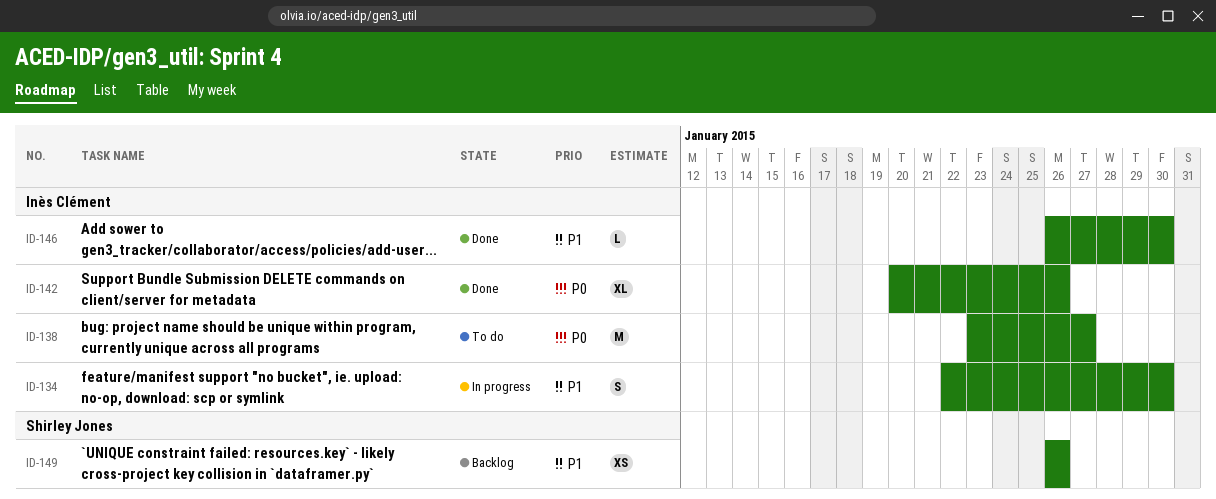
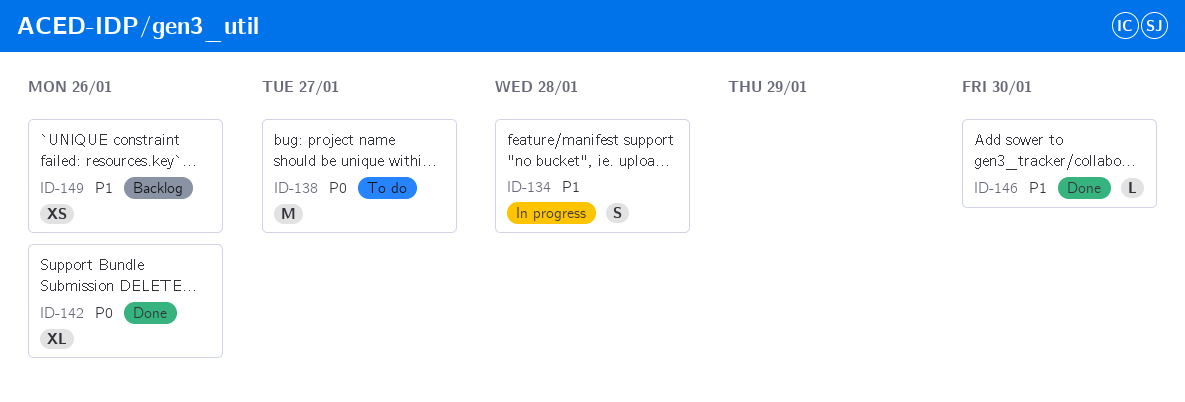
ID-134, due: Jan 30 -> Jan 28

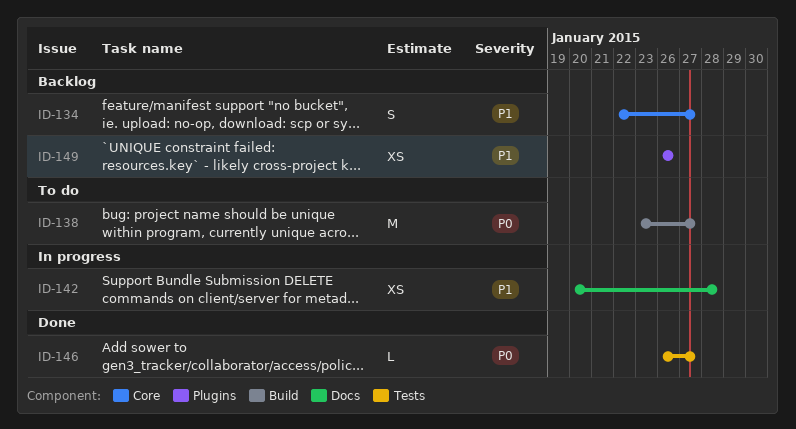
ID-134, status: In progress -> Backlog
ID-134, due: Jan 28 -> Jan 27
ID-142, status: Done -> In progress
ID-142, priority: P0 -> P1
ID-142, estimate: XL -> XS
ID-142, due: Jan 26 -> Jan 28
ID-146, priority: P1 -> P0
ID-146, due: Jan 30 -> Jan 27

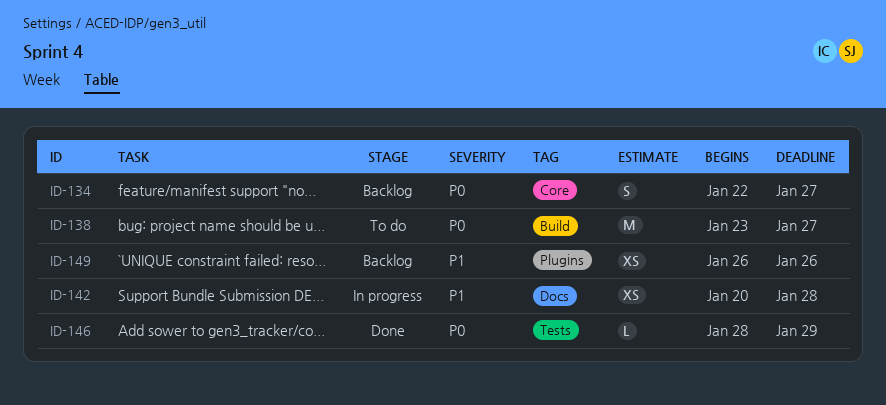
ID-134, priority: P1 -> P0
ID-146, start: Jan 26 -> Jan 28
ID-146, due: Jan 27 -> Jan 29

